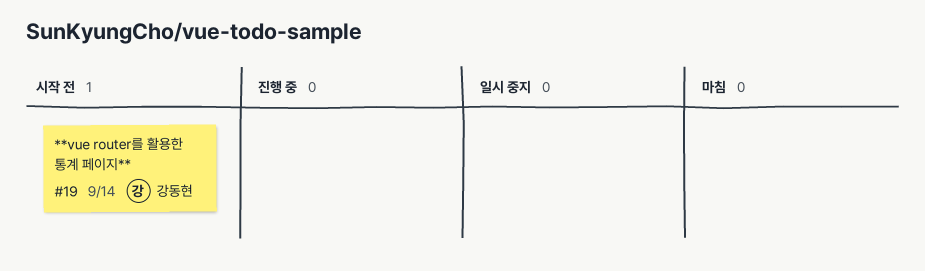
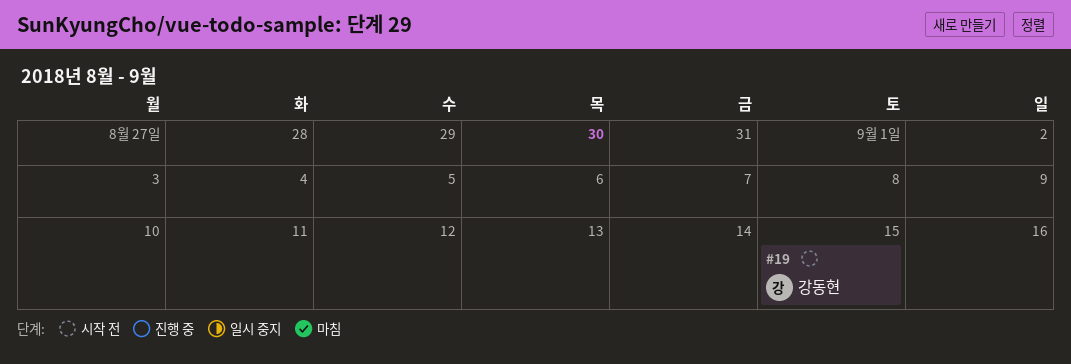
#19, due: Sep 14 -> Sep 15

